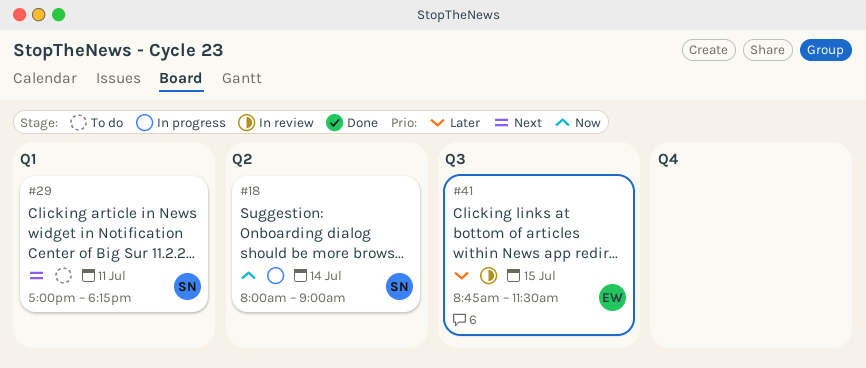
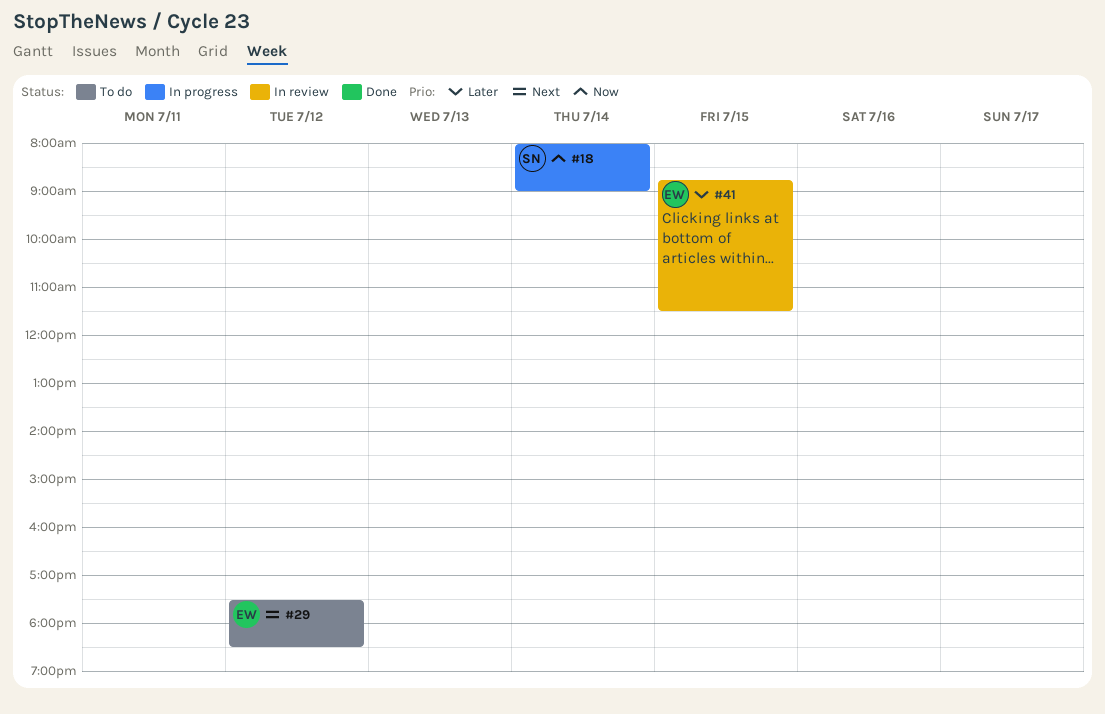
#29, owner: SN -> EW
#29, day: Jul 11 -> Jul 12
#29, begins: 17:00 -> 17:30
#29, ends: 18:15 -> 18:30

